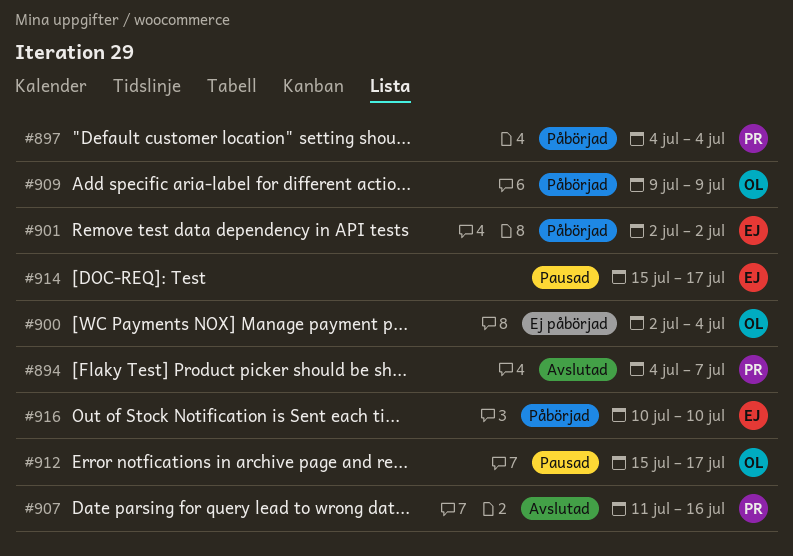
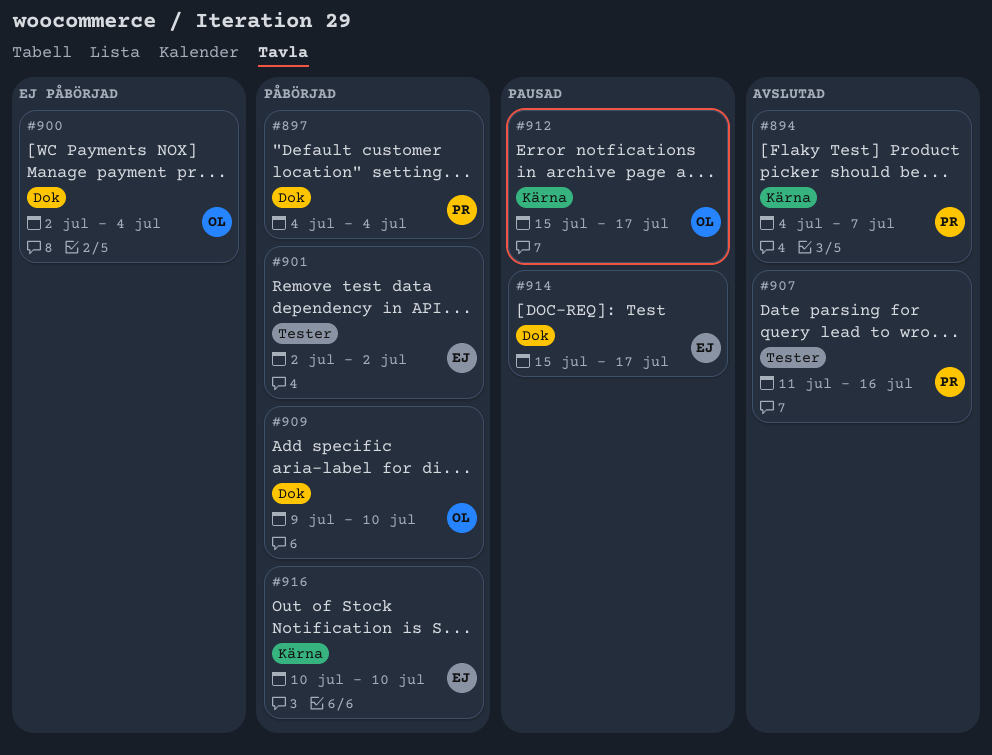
#909, due: Jul 9 -> Jul 10

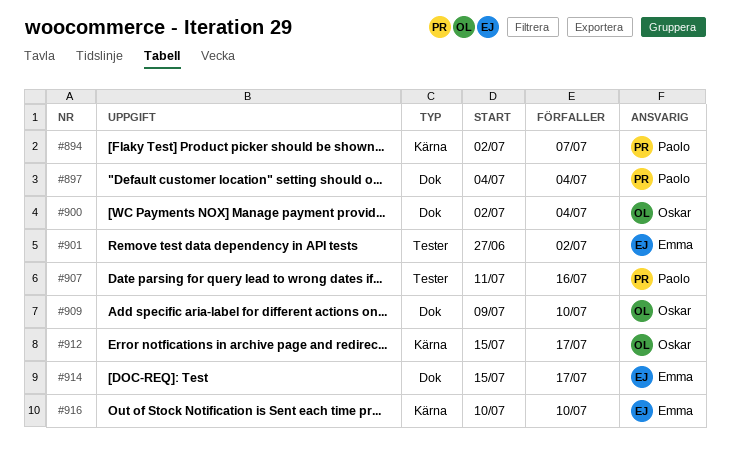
#894, start: Jul 4 -> Jul 2
#901, start: Jul 2 -> Jun 27

